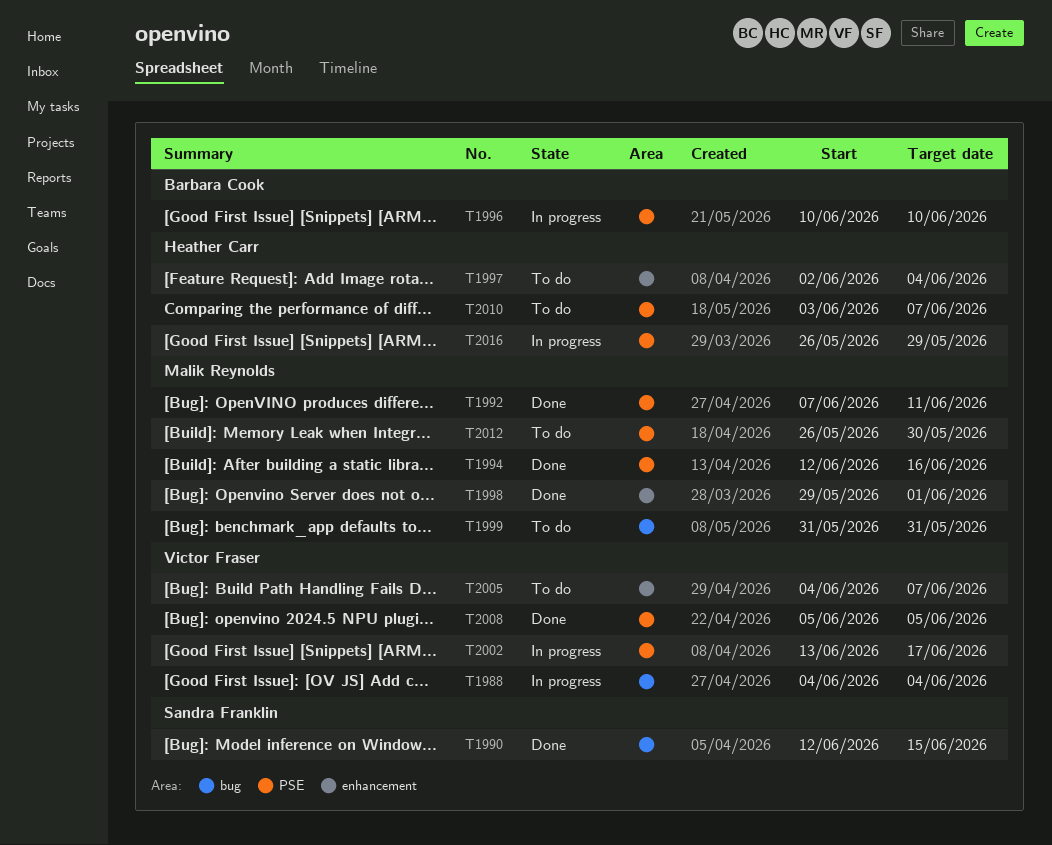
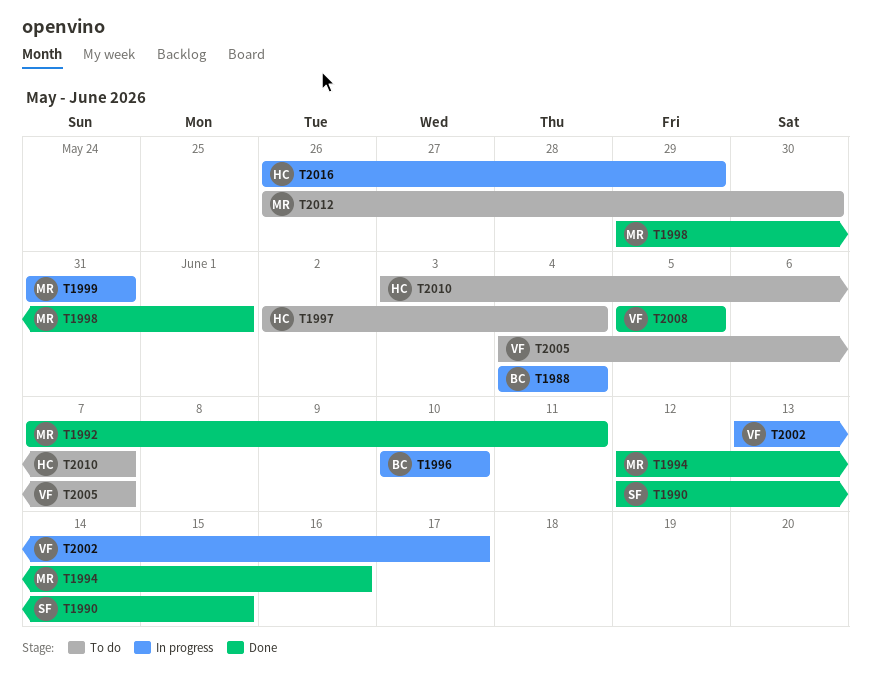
T1988, owner: Victor Fraser -> Barbara Cook
T1999, status: To do -> In progress

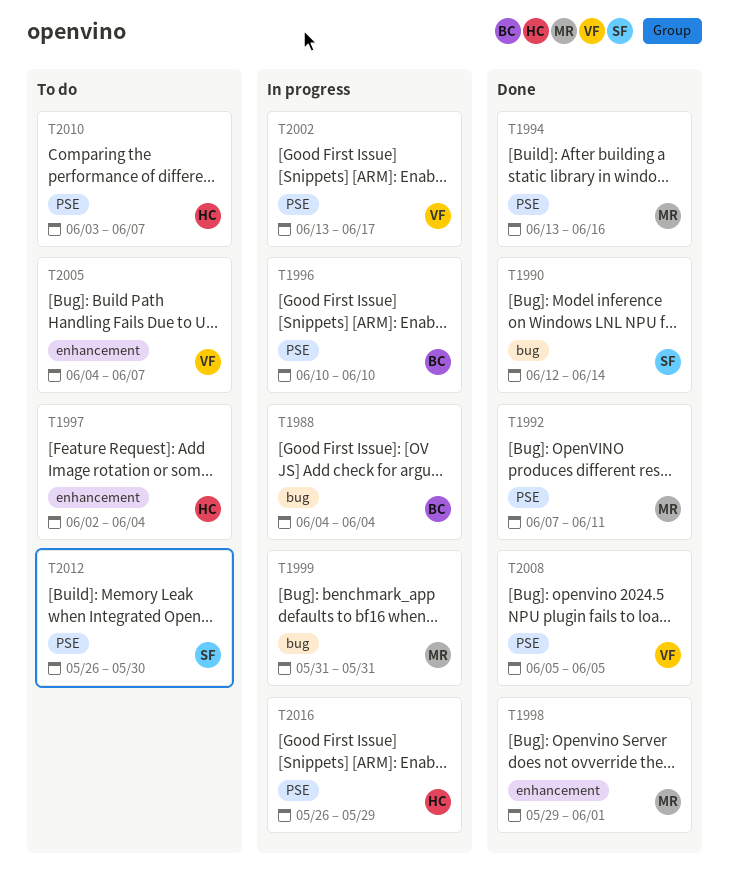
T1990, due: Jun 15 -> Jun 14
T1994, start: Jun 12 -> Jun 13
T2012, owner: MR -> SF

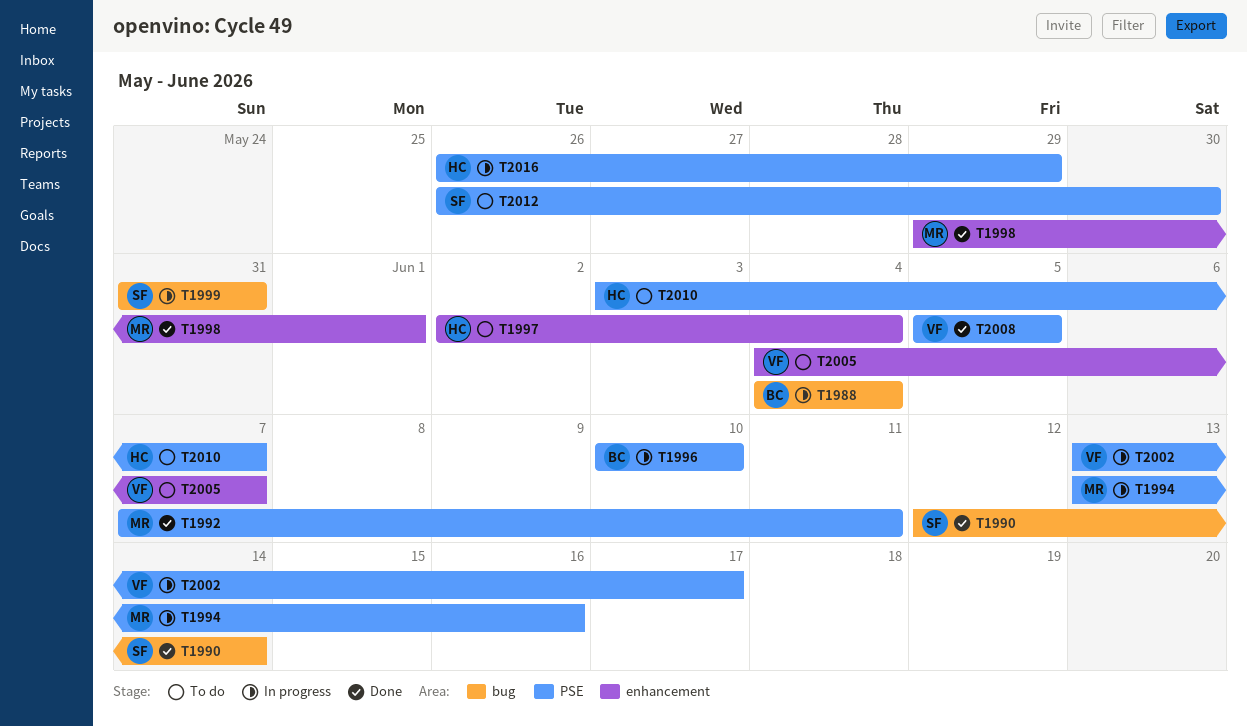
T1994, status: Done -> In progress
T1999, owner: MR -> SF

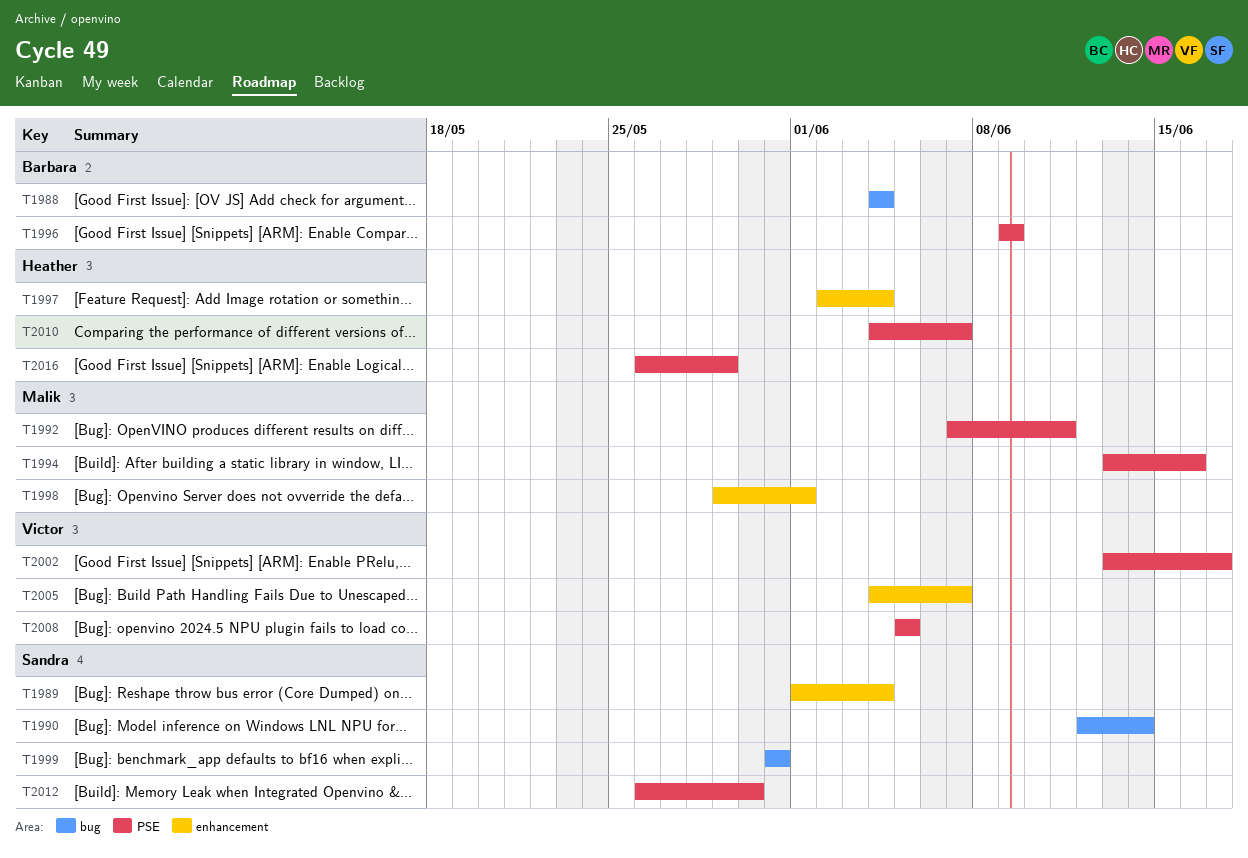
T1989: none -> present
T1996, start: Jun 10 -> Jun 9
T1996, due: Jun 10 -> Jun 9
T2010, start: Jun 3 -> Jun 4

